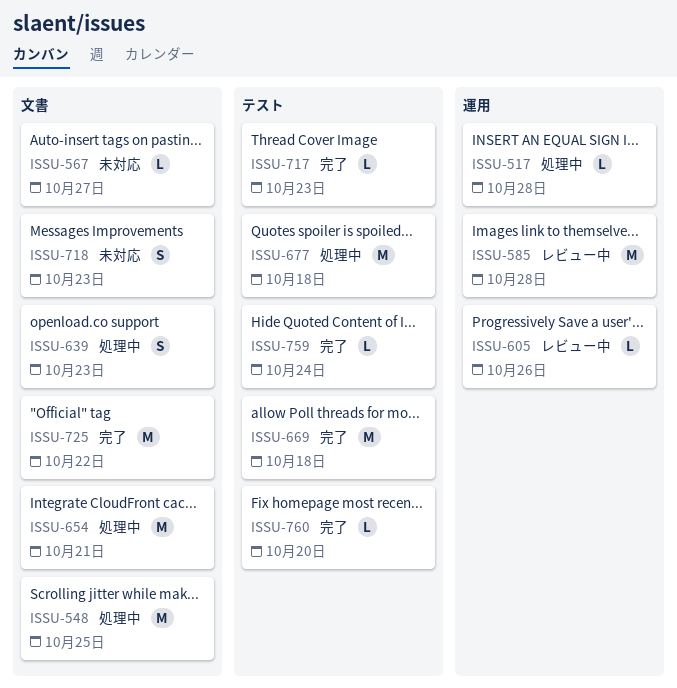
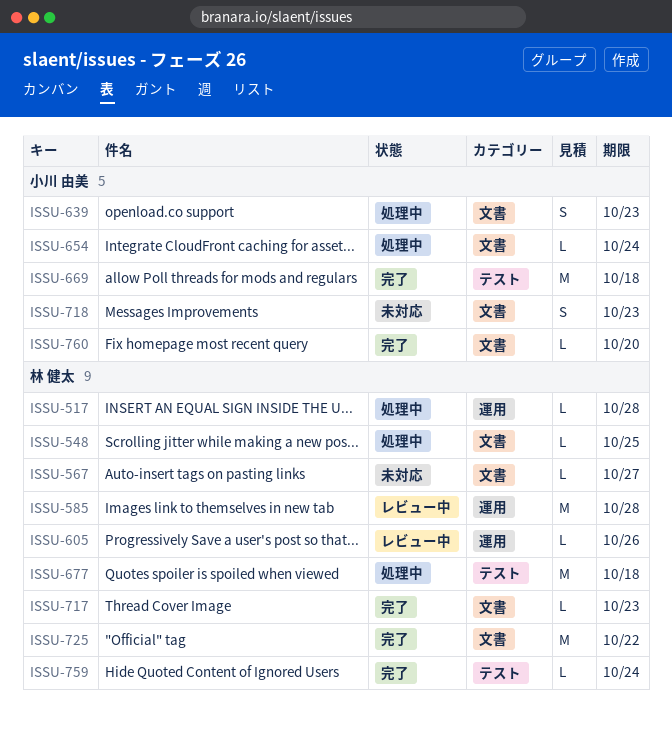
ISSU-548, estimate: M -> L
ISSU-654, estimate: M -> L
ISSU-654, due: Oct 21 -> Oct 24
ISSU-717, label: テスト -> 文書
ISSU-760, label: テスト -> 文書

